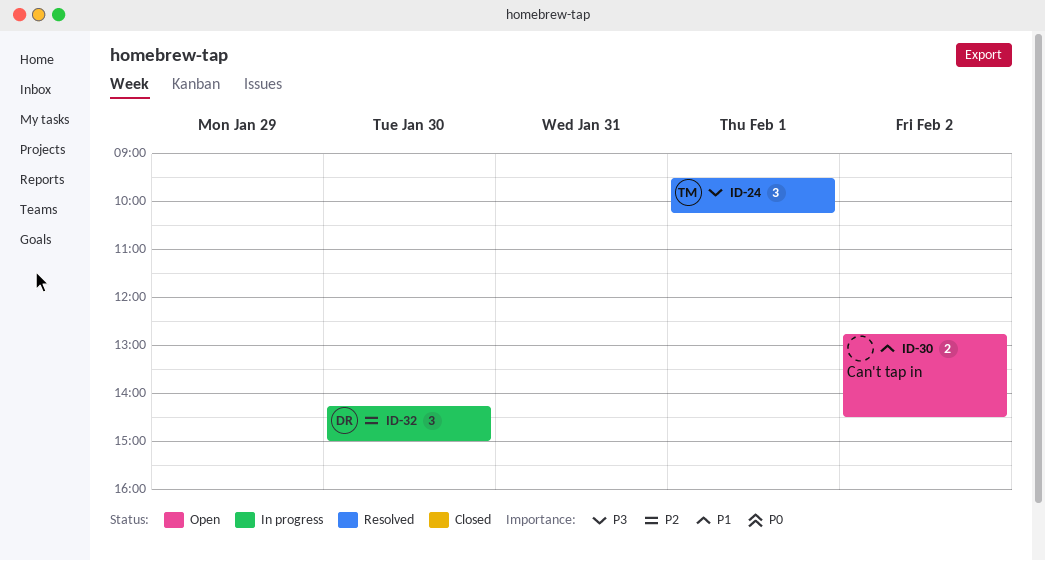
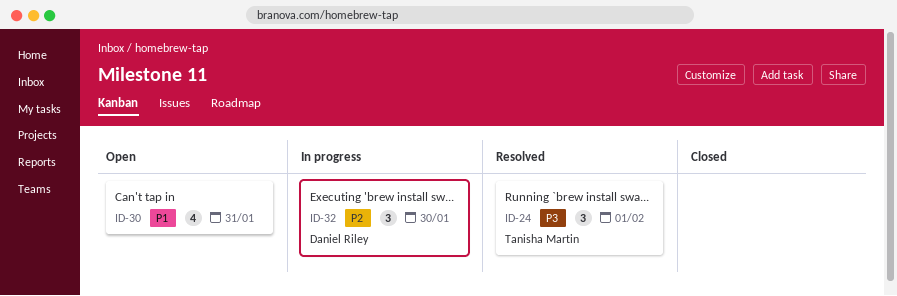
ID-30, estimate: 2 -> 4
ID-30, day: Feb 2 -> Jan 31

